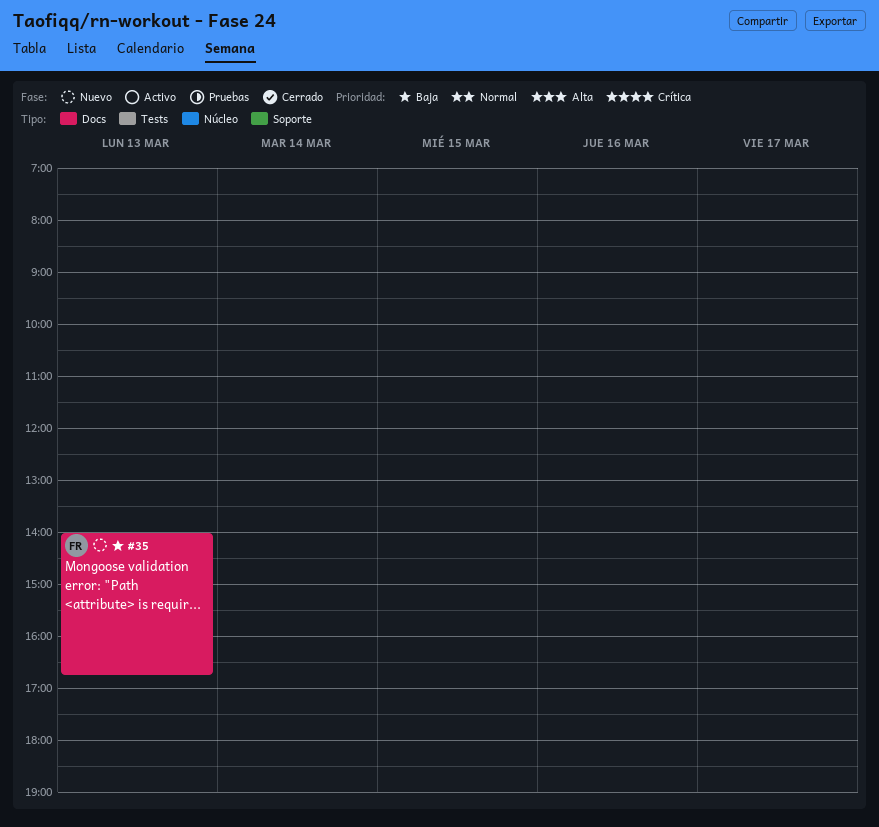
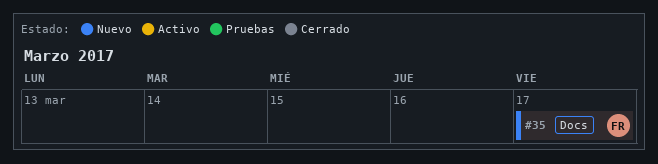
#35, day: Mar 13 -> Mar 17

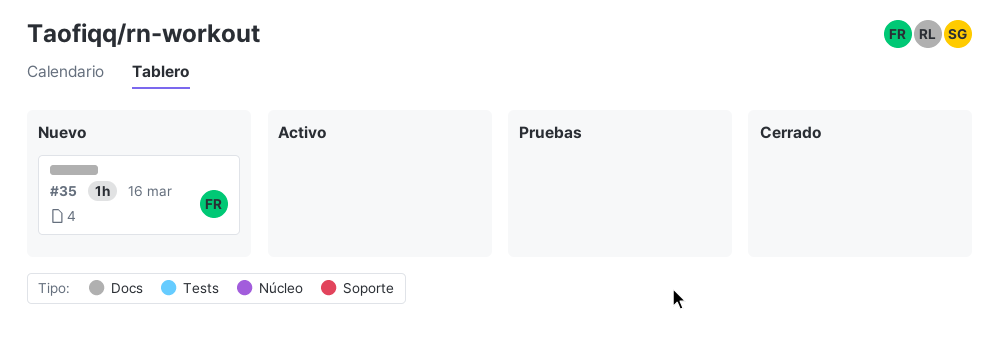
#35, day: Mar 17 -> Mar 16

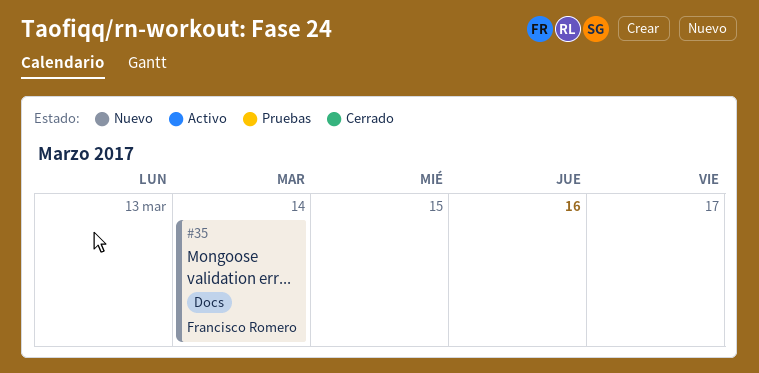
#35, day: Mar 16 -> Mar 14

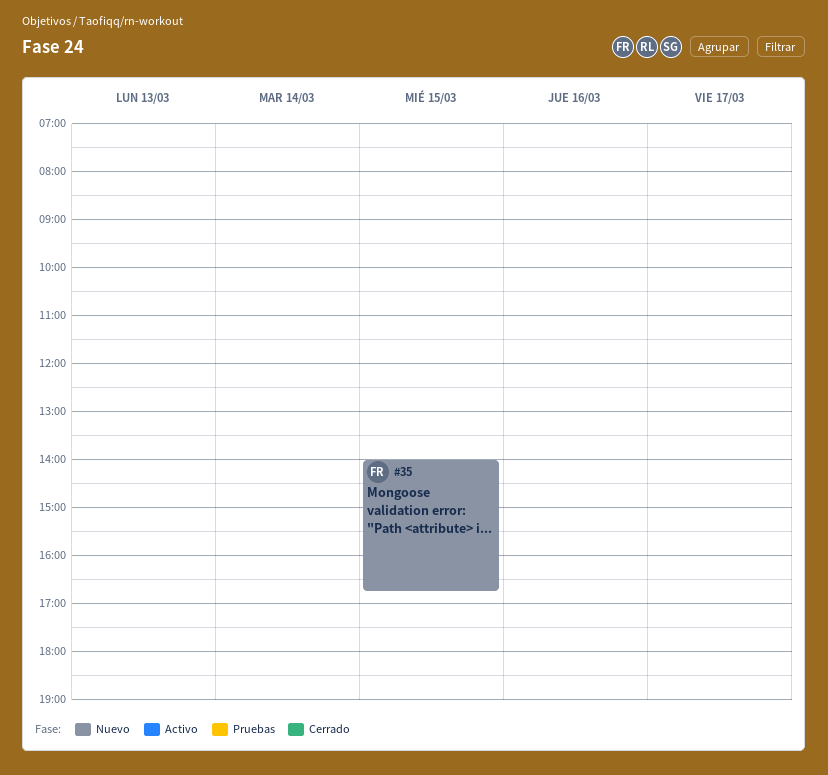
#35, day: Mar 14 -> Mar 15

